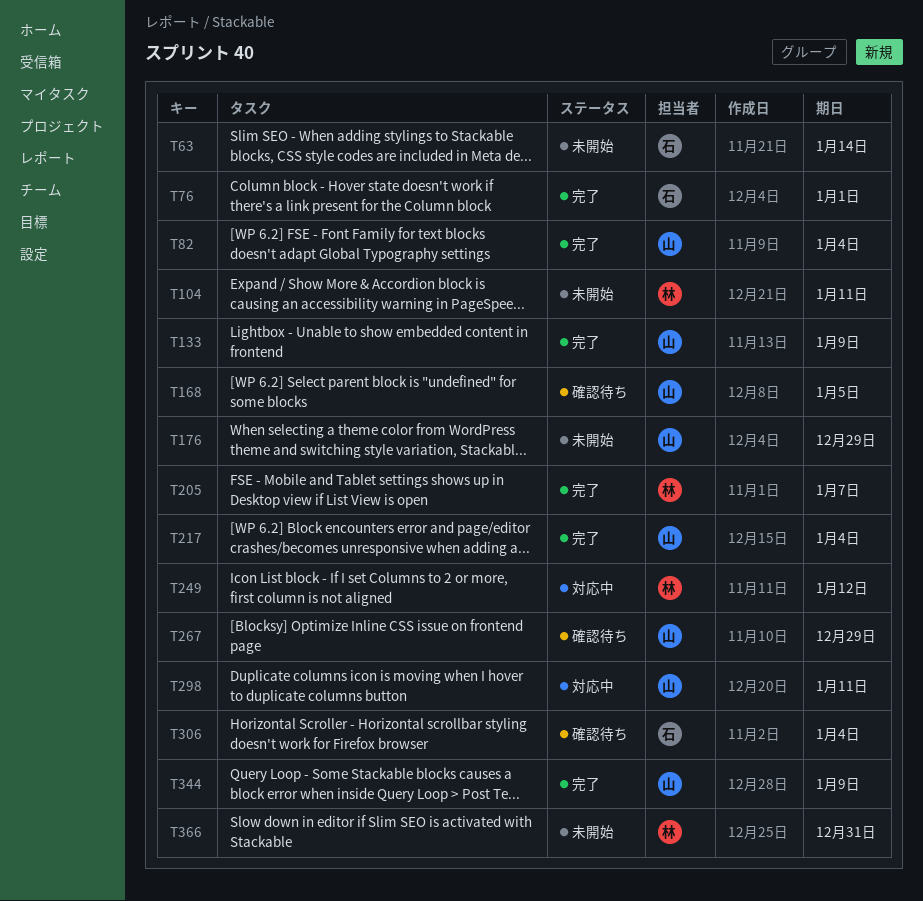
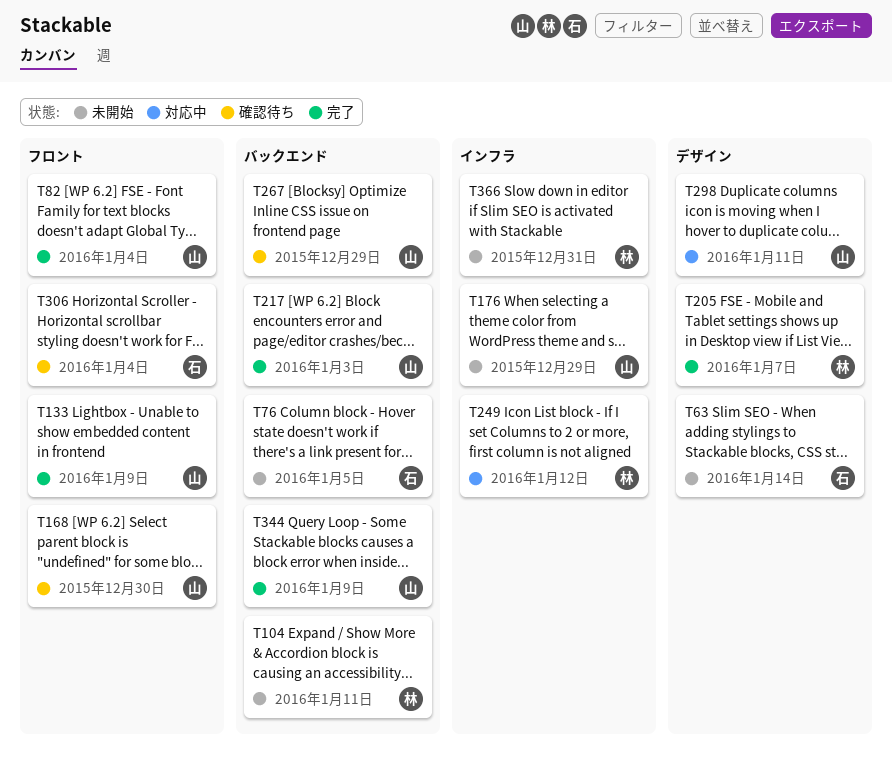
T76, status: 完了 -> 未開始
T76, due: Jan 1 -> Jan 5
T168, due: Jan 5 -> Dec 30
T217, due: Jan 4 -> Jan 3

